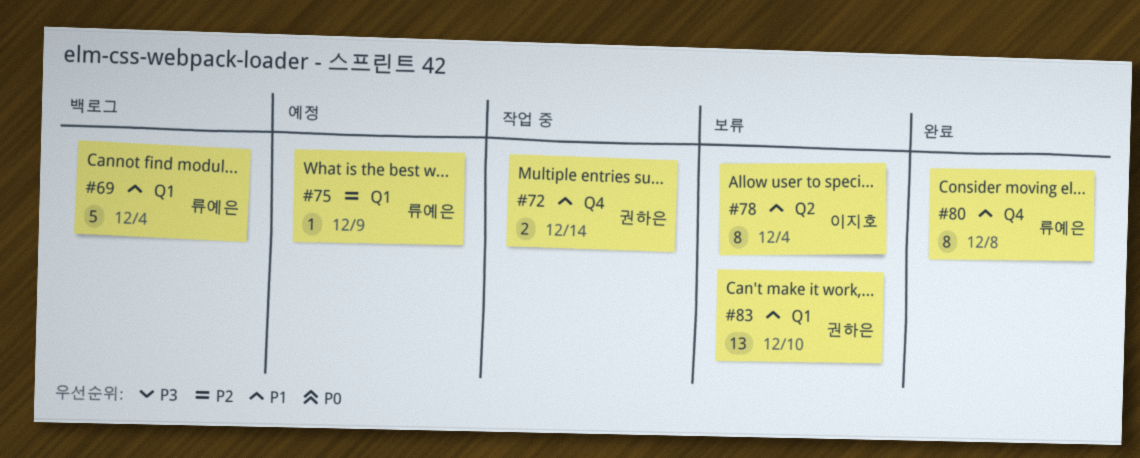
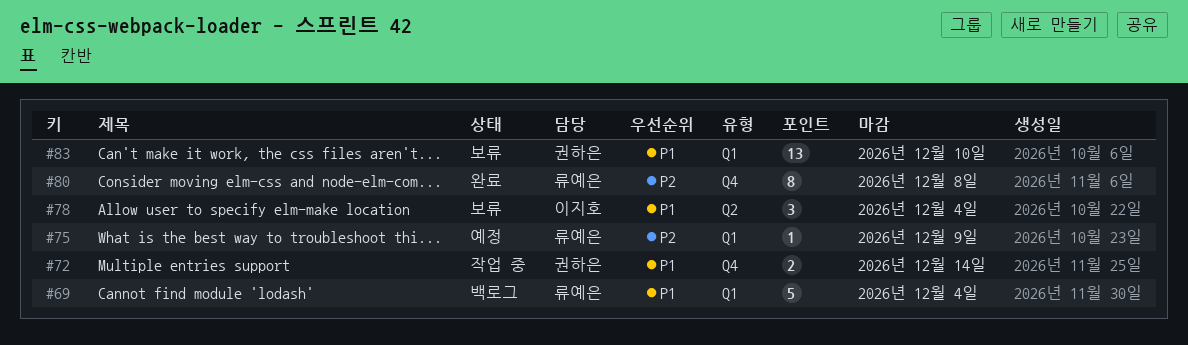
#78, estimate: 8 -> 3
#80, priority: P1 -> P2

